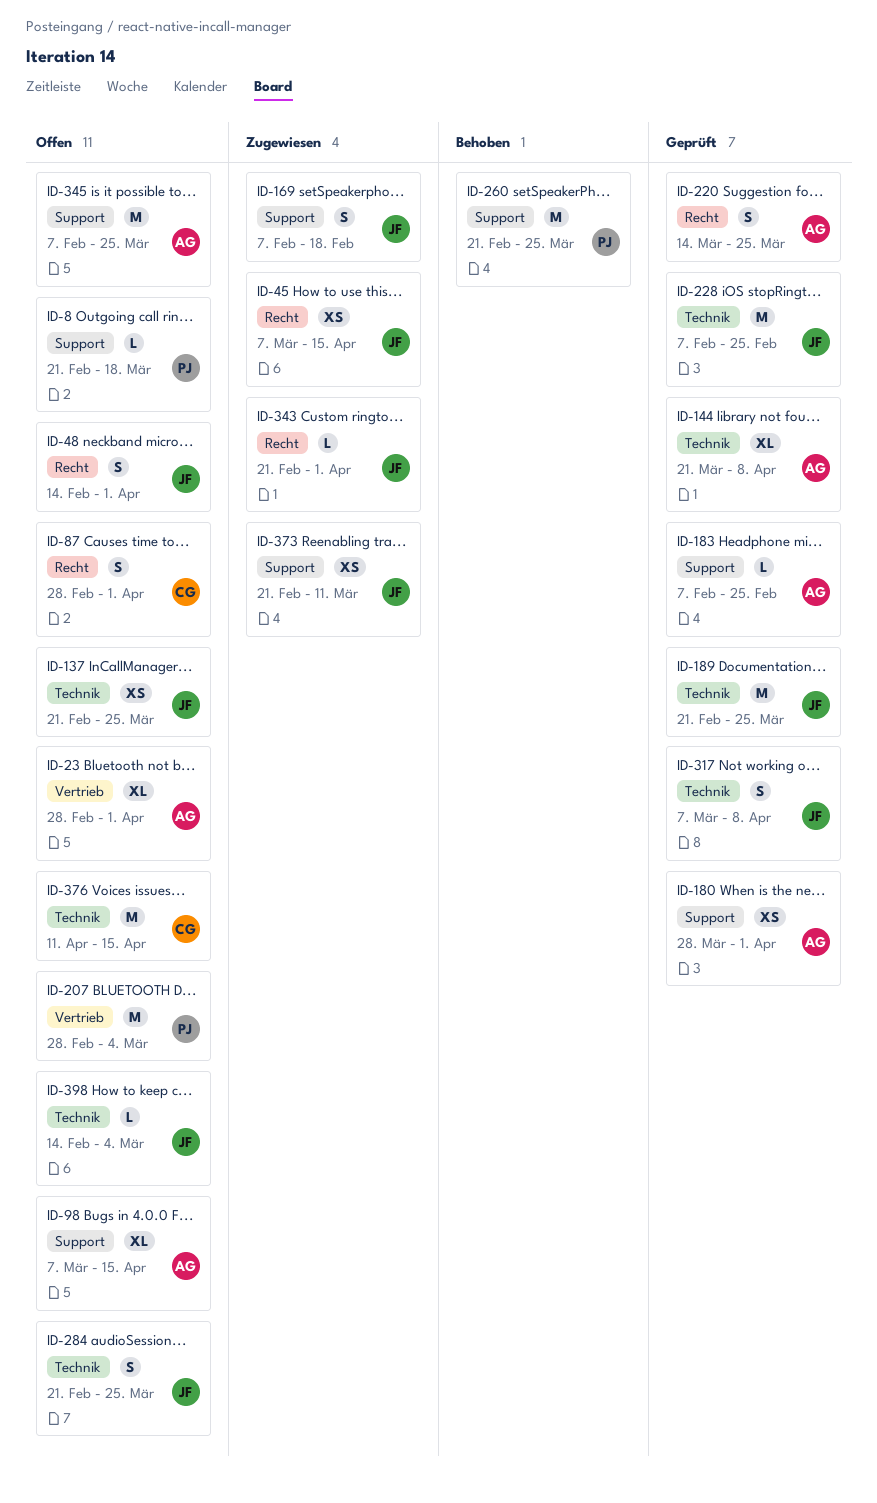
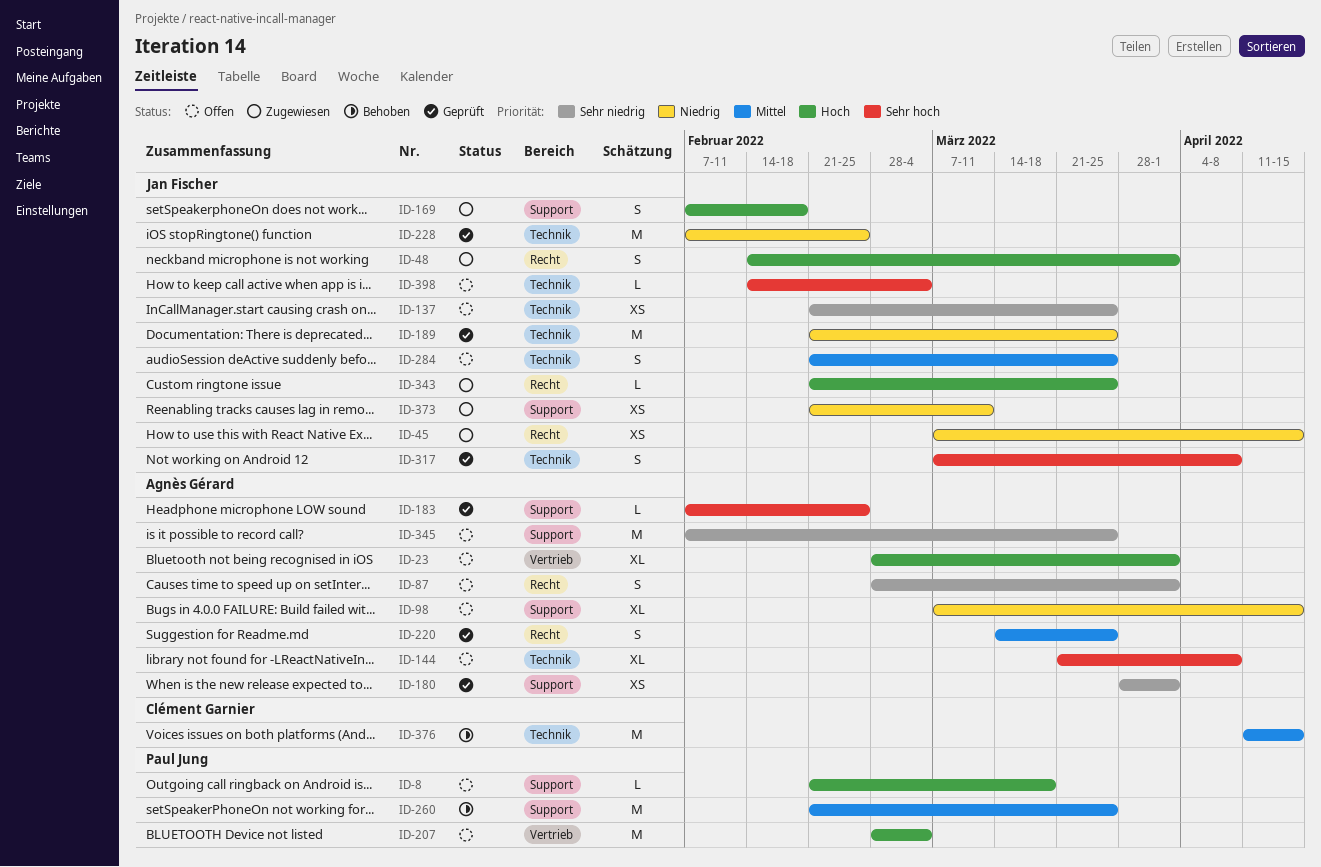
ID-48, status: Offen -> Zugewiesen
ID-87, owner: Clément Garnier -> Agnès Gérard
ID-144, status: Geprüft -> Offen
ID-343, due: Apr 1 -> Mar 25
ID-376, status: Offen -> Behoben

